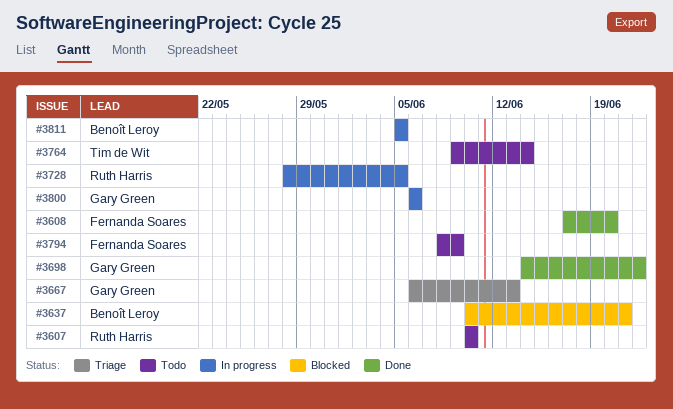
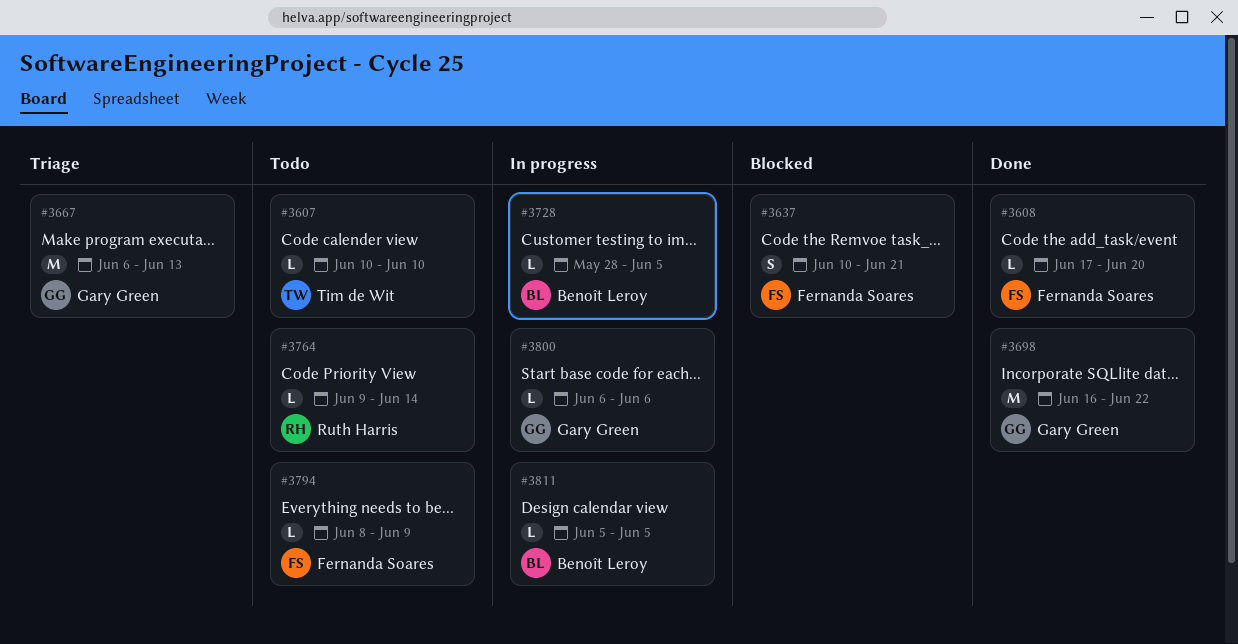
#3607, owner: Ruth Harris -> Tim de Wit
#3637, owner: Benoît Leroy -> Fernanda Soares
#3698, start: Jun 14 -> Jun 16
#3728, owner: Ruth Harris -> Benoît Leroy
#3764, owner: Tim de Wit -> Ruth Harris

